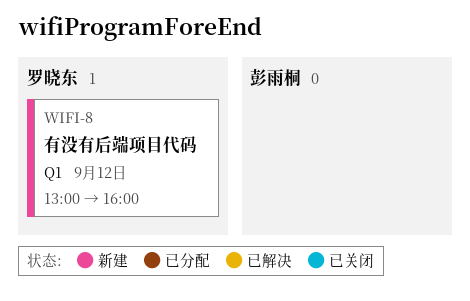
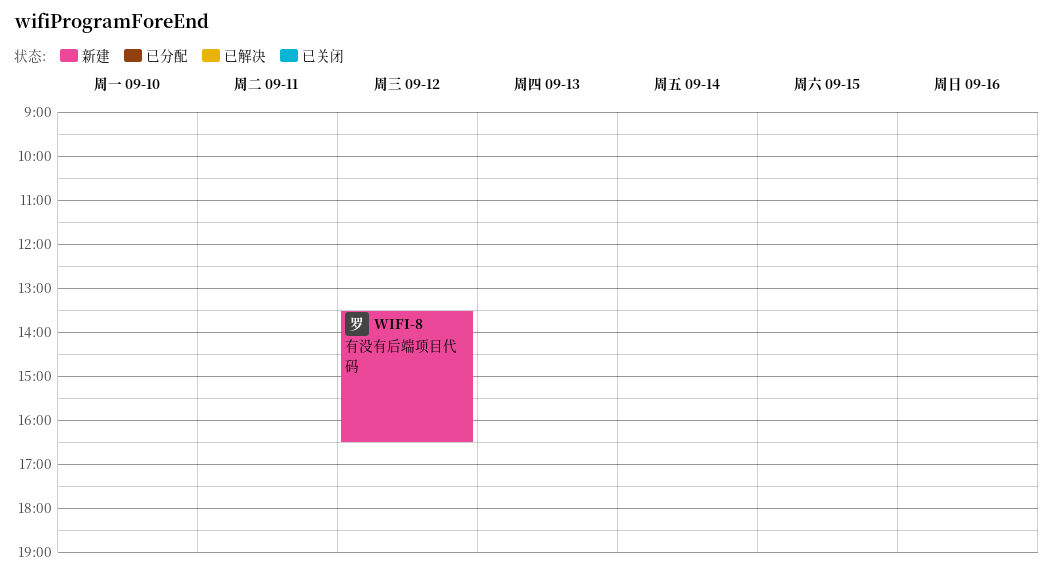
WIFI-8, begins: 13:00 -> 13:30
WIFI-8, ends: 16:00 -> 16:30

